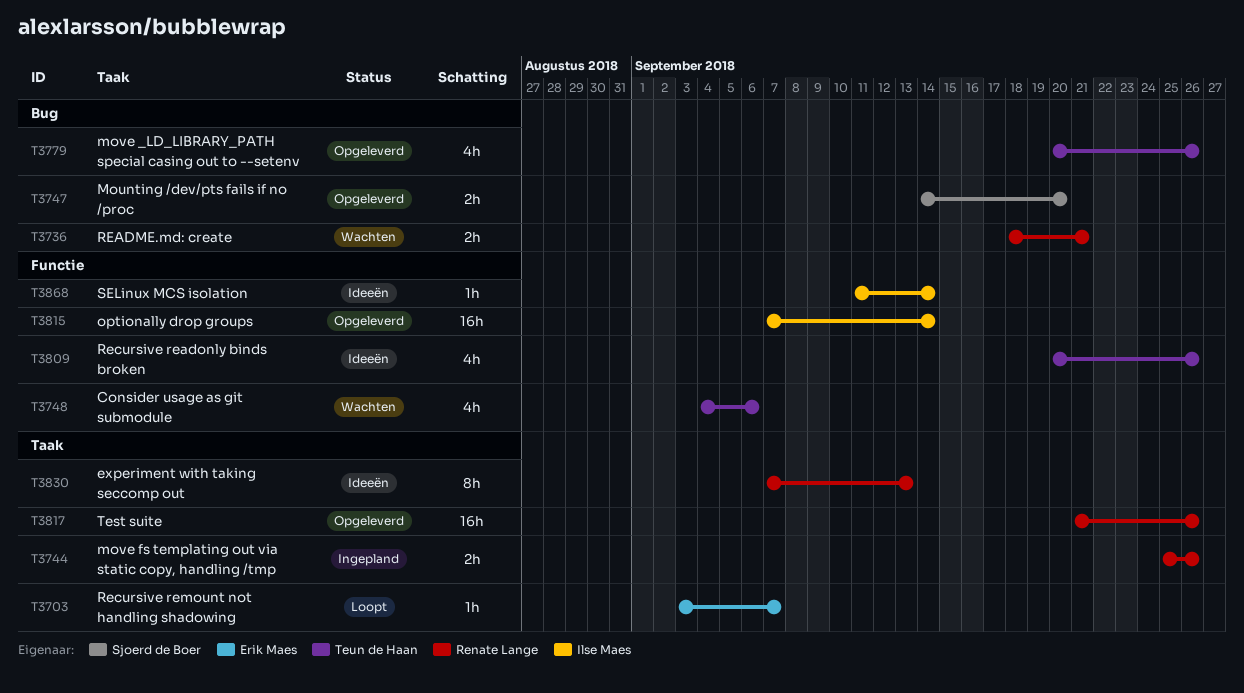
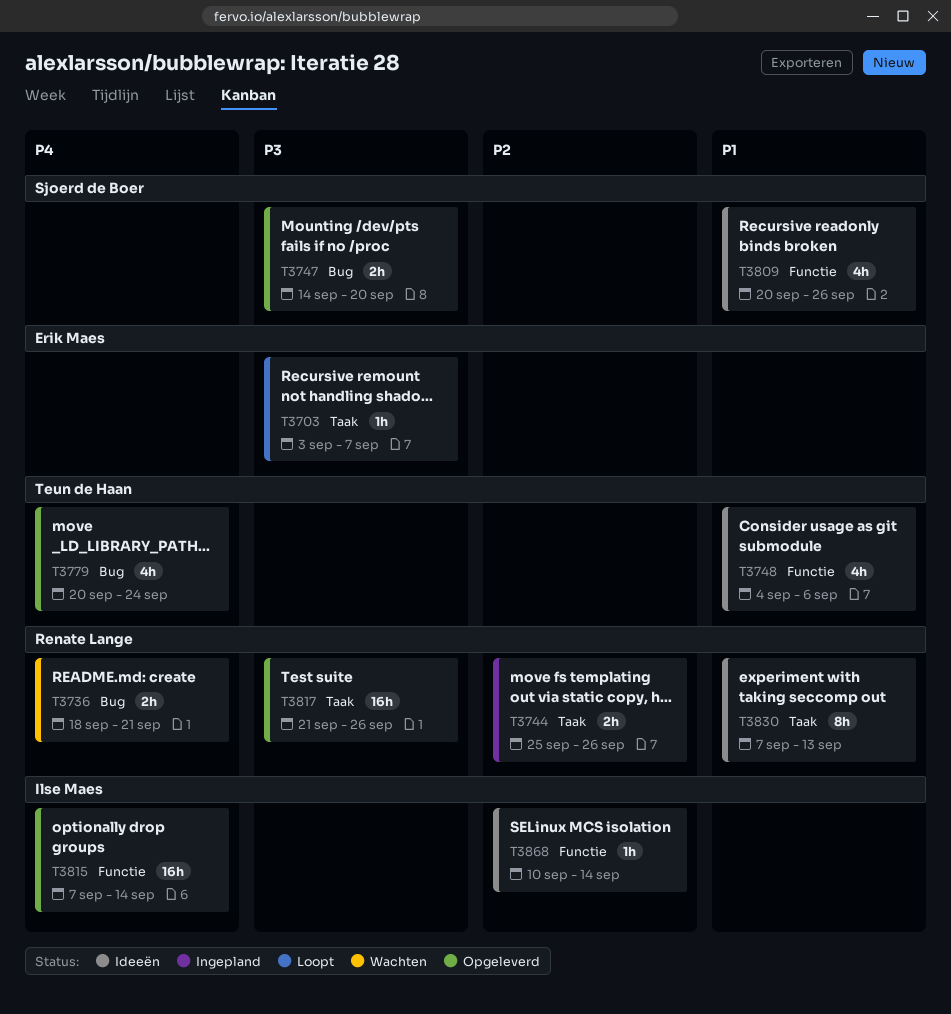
T3748, status: Wachten -> Ideeën
T3779, due: Sep 26 -> Sep 24
T3809, owner: Teun de Haan -> Sjoerd de Boer
T3868, start: Sep 11 -> Sep 10

